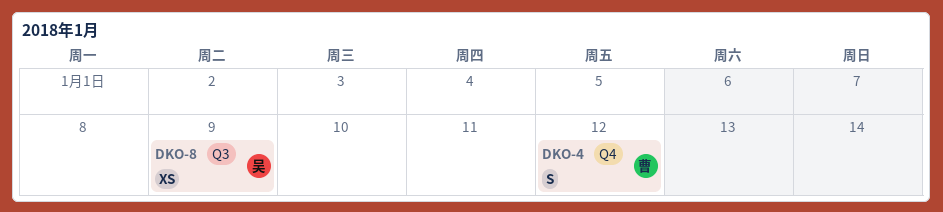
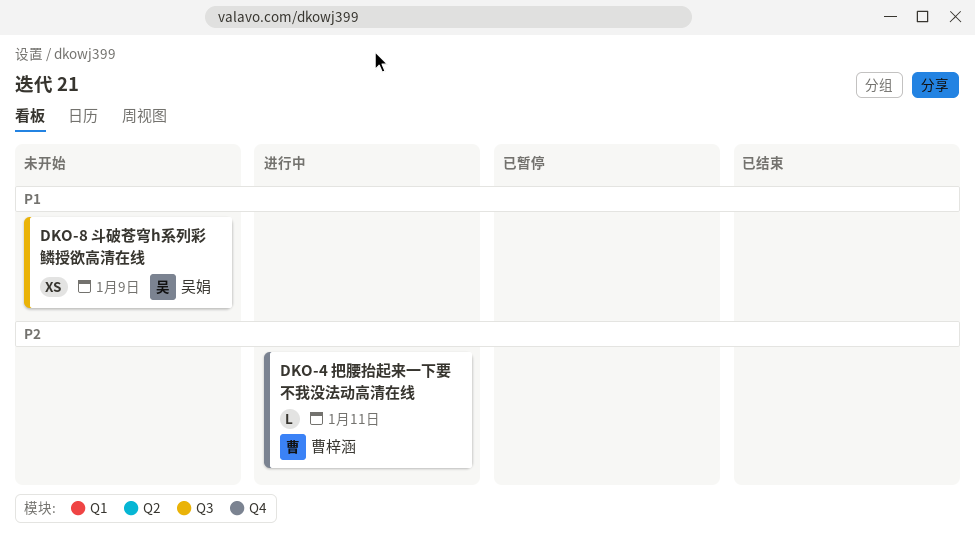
DKO-4, estimate: S -> L
DKO-4, due: Jan 12 -> Jan 11

